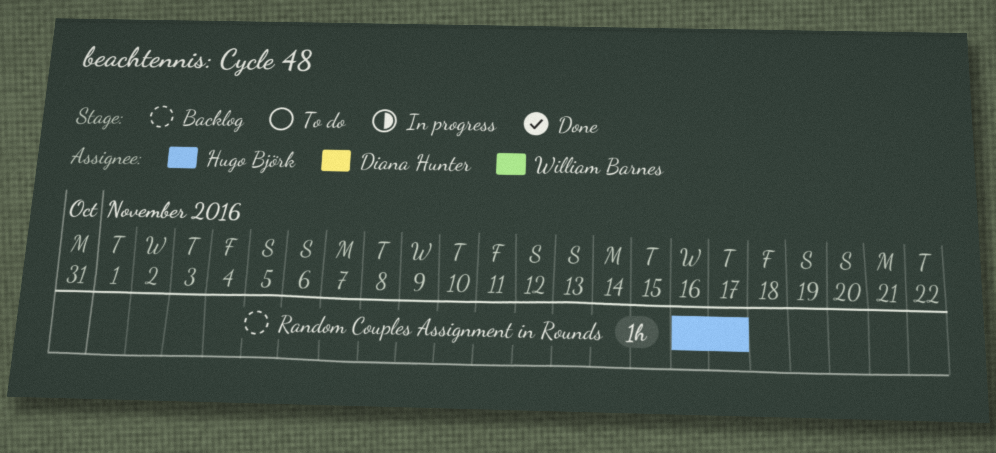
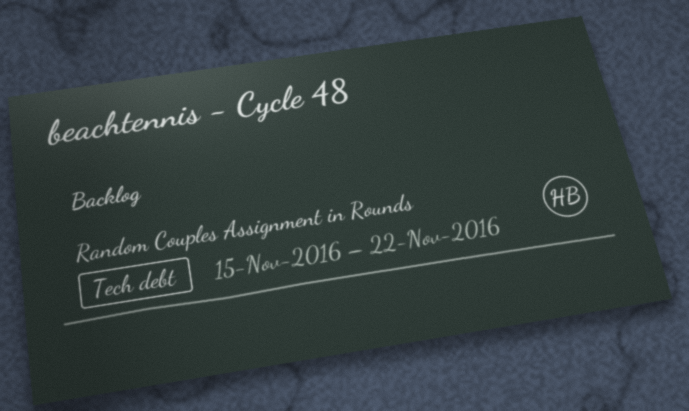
Random Couples Assignment in Rounds, start: Nov 16 -> Nov 15
Random Couples Assignment in Rounds, due: Nov 17 -> Nov 22

